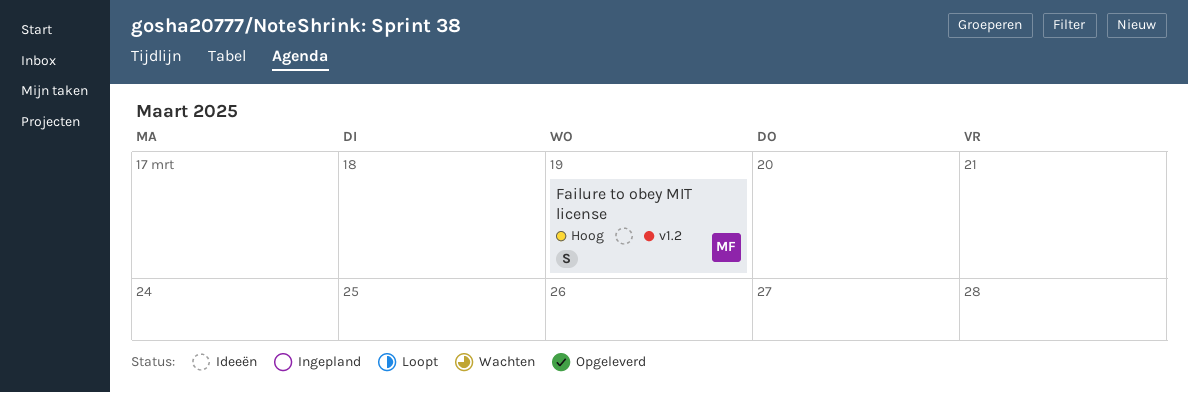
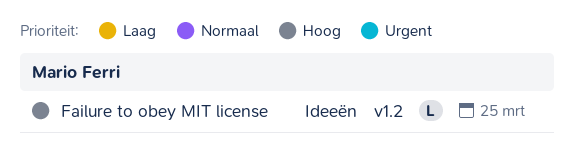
Failure to obey MIT license, estimate: S -> L
Failure to obey MIT license, due: Mar 19 -> Mar 25

